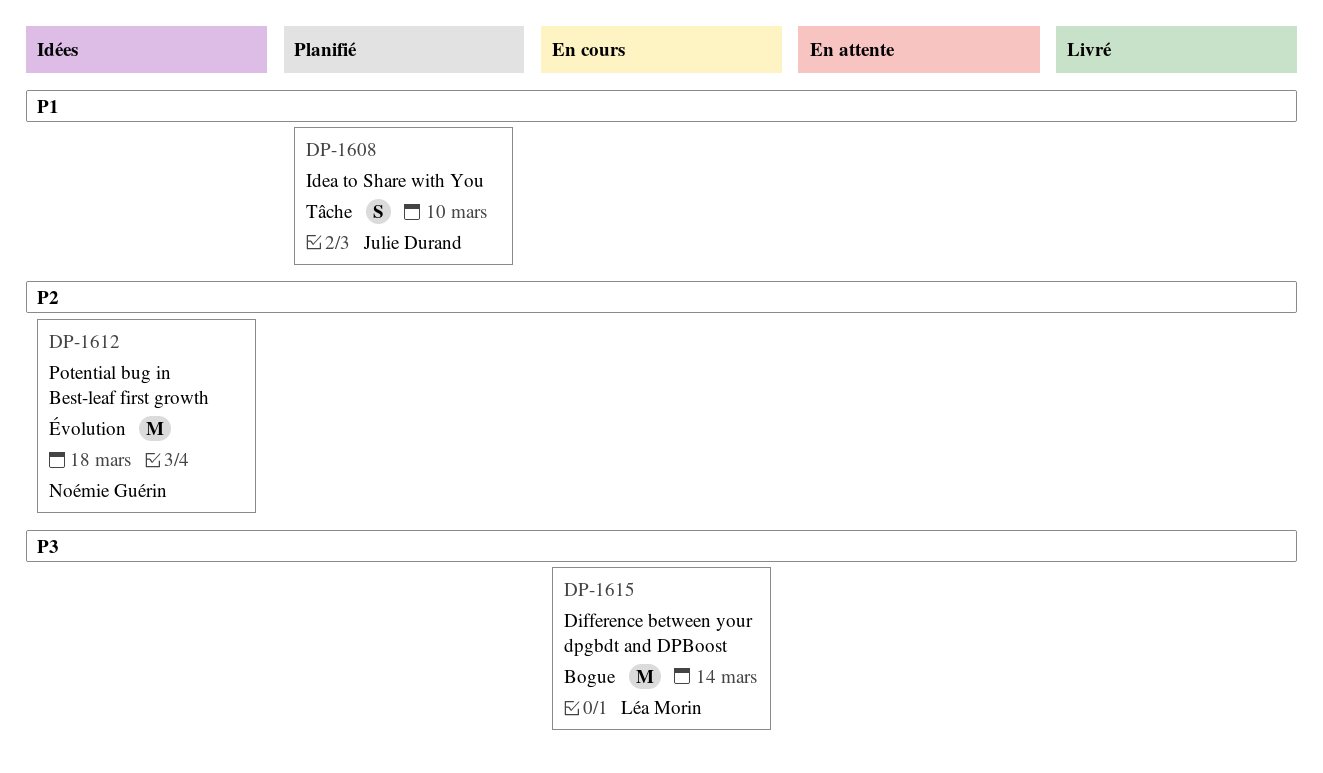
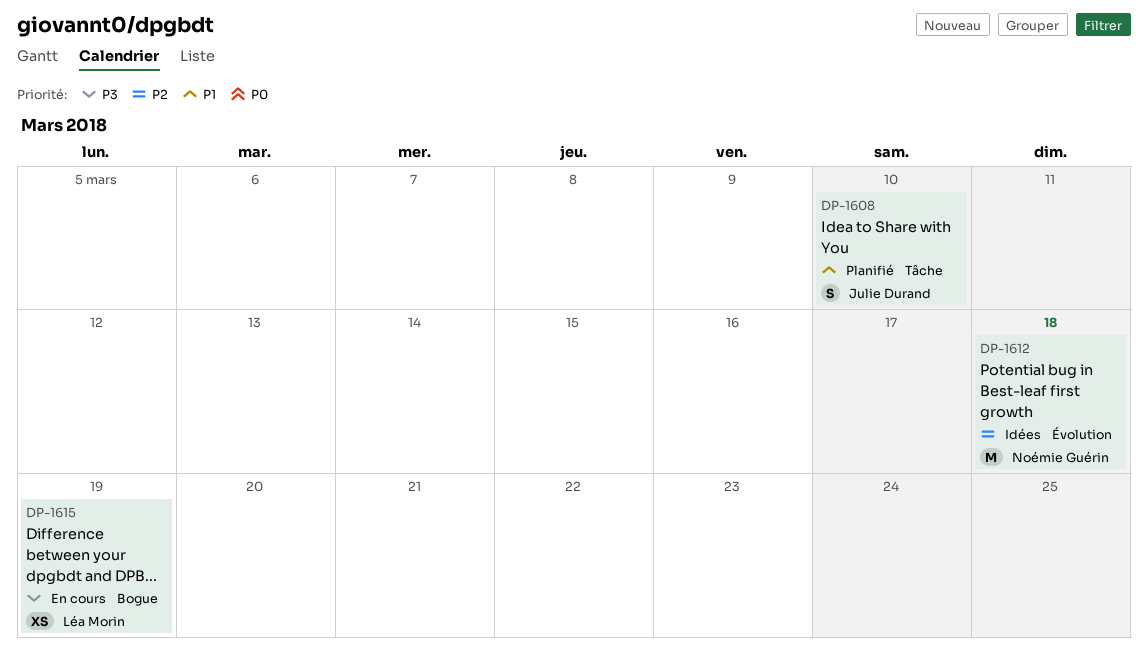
DP-1615, estimate: M -> XS
DP-1615, due: Mar 14 -> Mar 19

